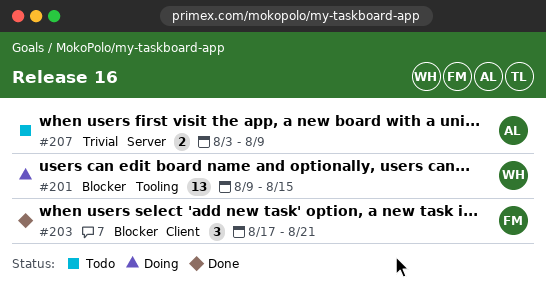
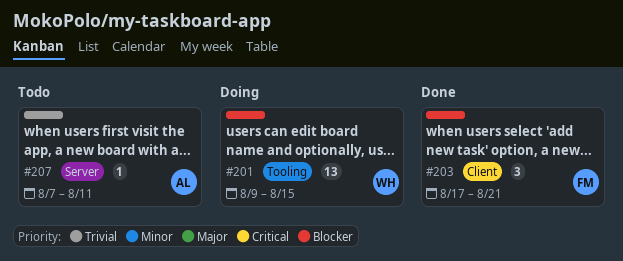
#207, estimate: 2 -> 1
#207, start: Aug 3 -> Aug 7
#207, due: Aug 9 -> Aug 11

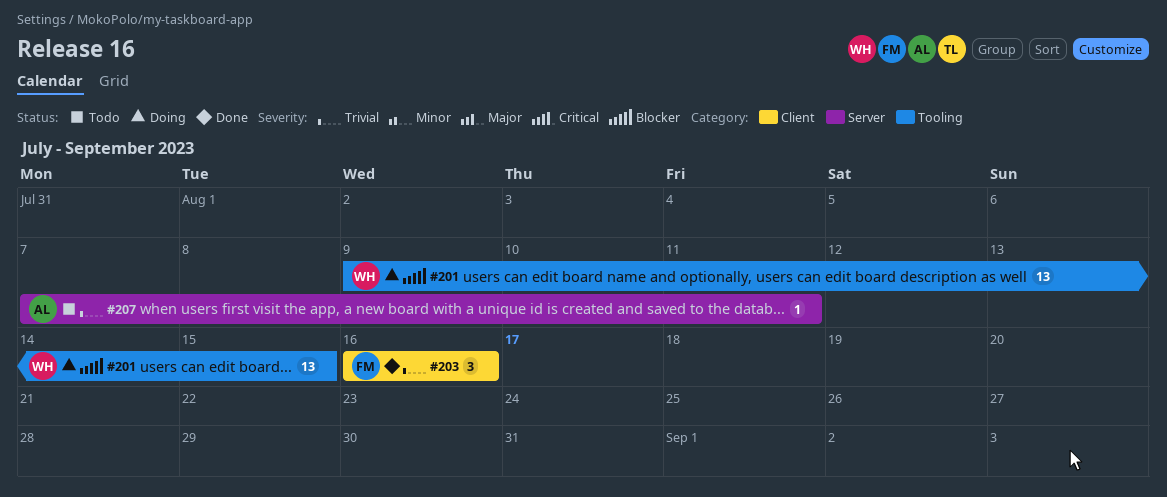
#203, priority: Blocker -> Trivial
#203, start: Aug 17 -> Aug 16
#203, due: Aug 21 -> Aug 16

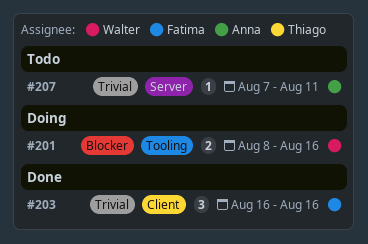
#201, estimate: 13 -> 2
#201, start: Aug 9 -> Aug 8
#201, due: Aug 15 -> Aug 16

